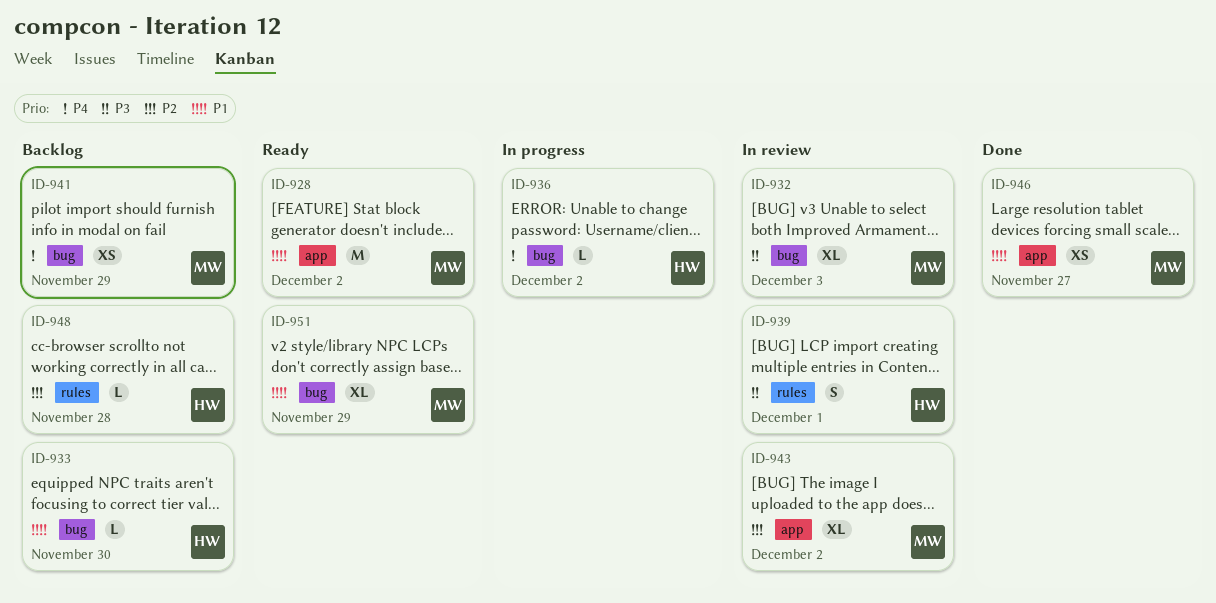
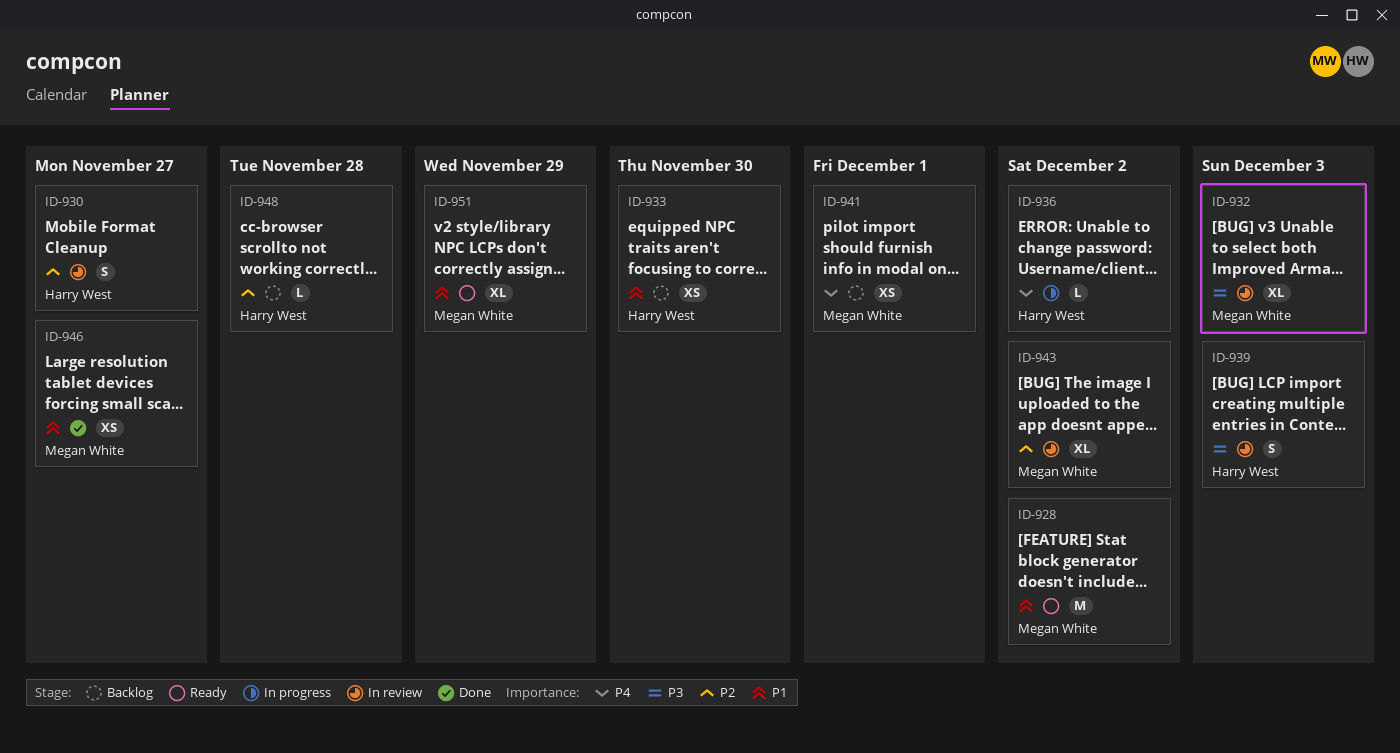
ID-930: none -> present
ID-933, estimate: L -> XS
ID-939, due: Dec 1 -> Dec 3
ID-941, due: Nov 29 -> Dec 1

